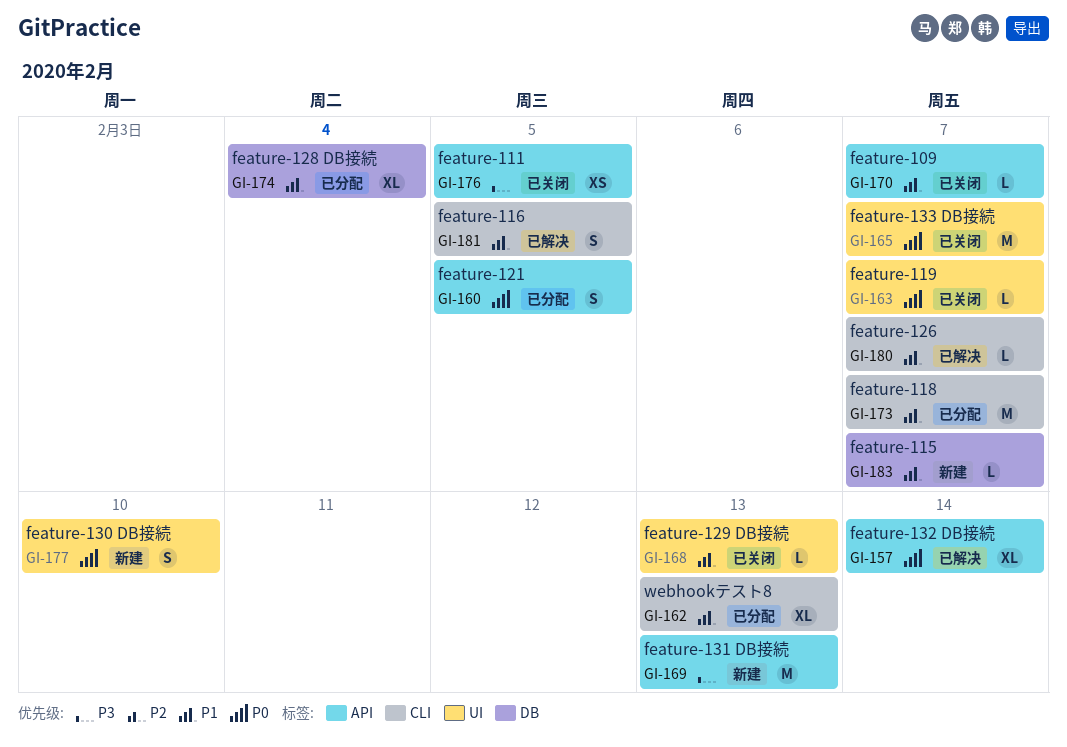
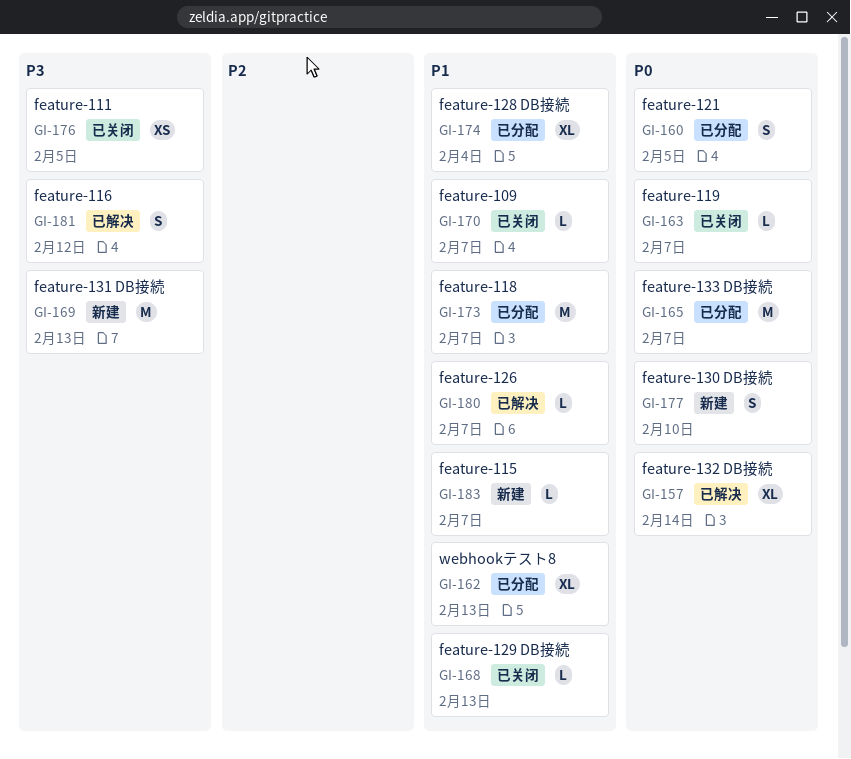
GI-165, status: 已关闭 -> 已分配
GI-181, priority: P1 -> P3
GI-181, due: Feb 5 -> Feb 12

